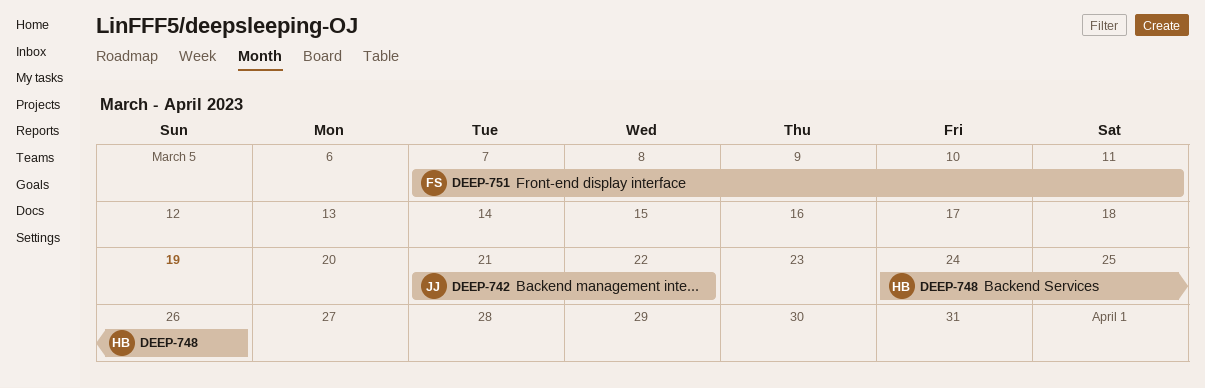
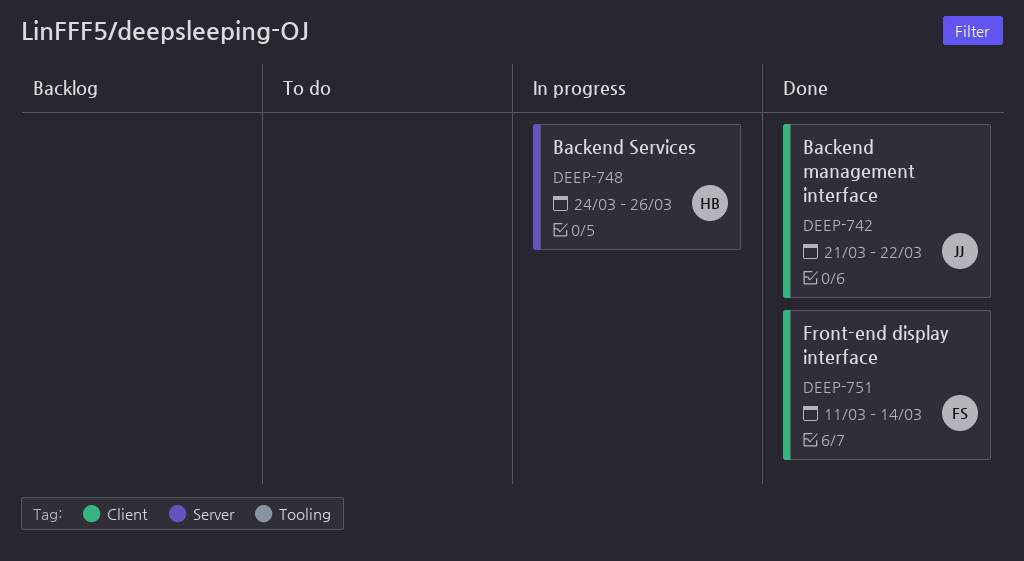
DEEP-751, start: Mar 7 -> Mar 11
DEEP-751, due: Mar 11 -> Mar 14

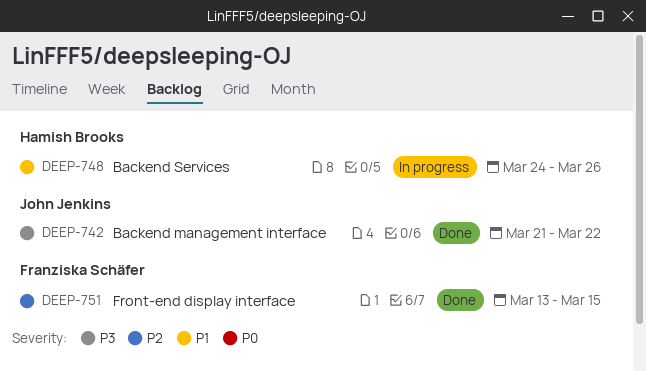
DEEP-751, start: Mar 11 -> Mar 13
DEEP-751, due: Mar 14 -> Mar 15

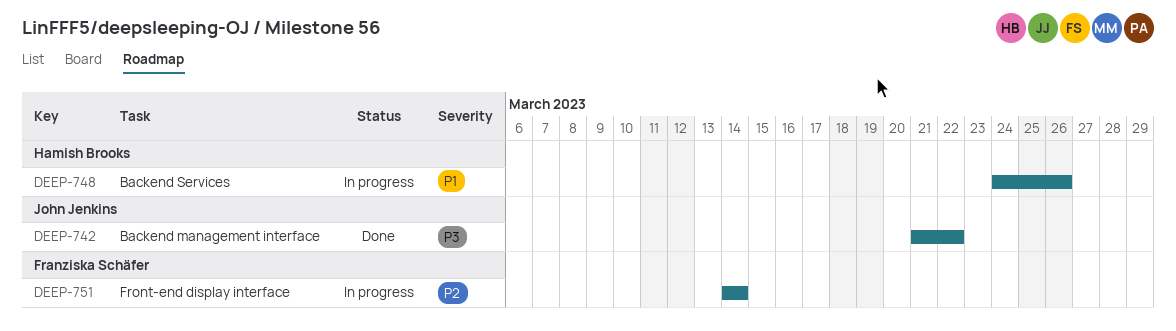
DEEP-751, status: Done -> In progress
DEEP-751, start: Mar 13 -> Mar 14
DEEP-751, due: Mar 15 -> Mar 14

